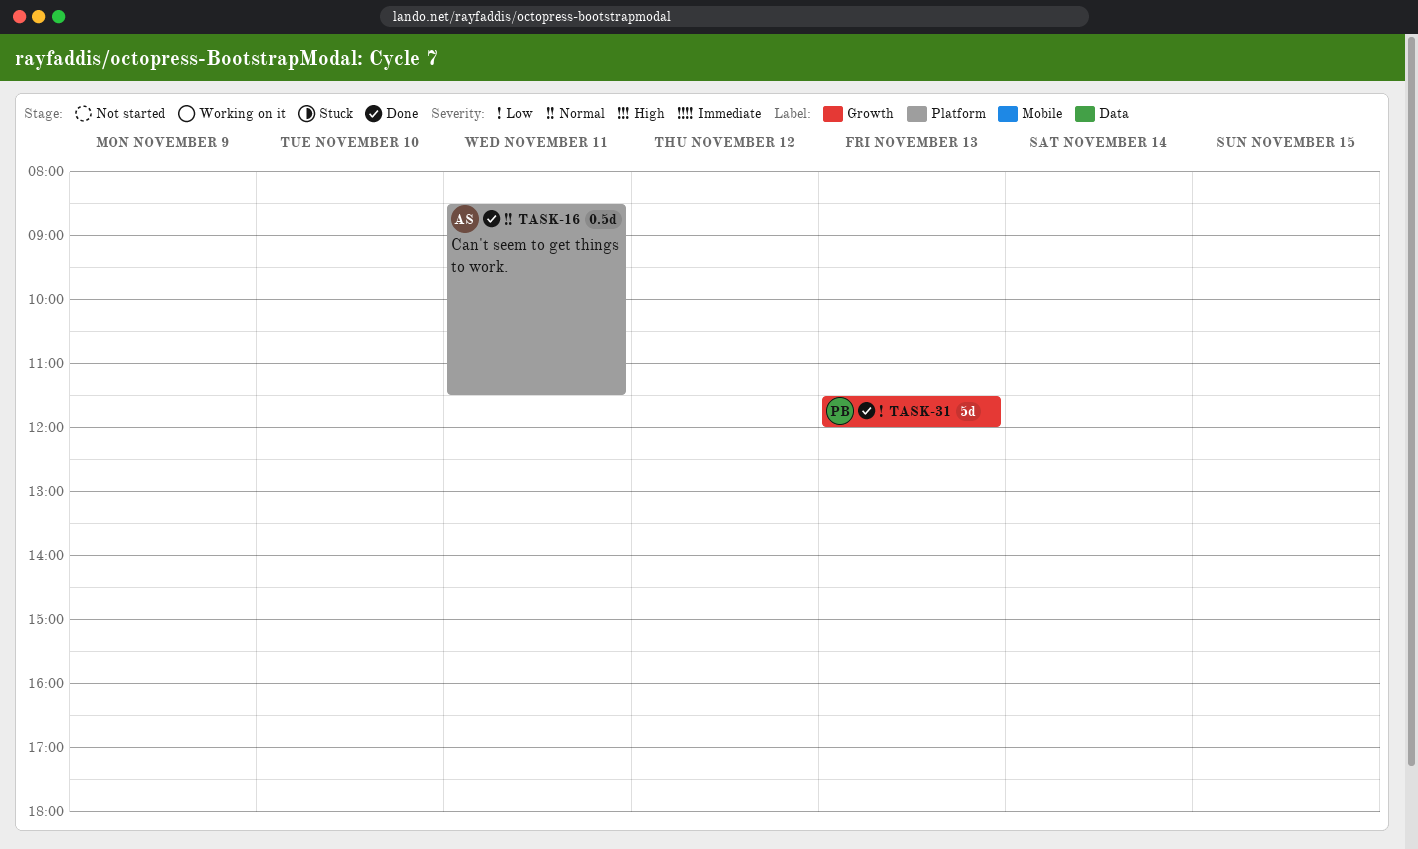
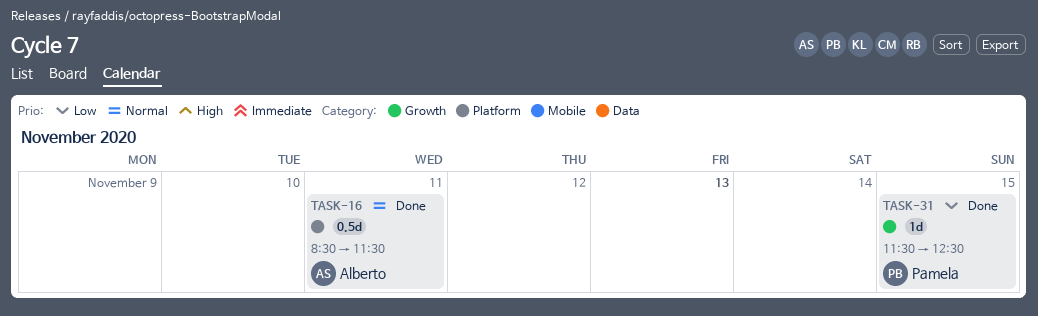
TASK-31, estimate: 5d -> 1d
TASK-31, day: Nov 13 -> Nov 15
TASK-31, ends: 12:00 -> 12:30

